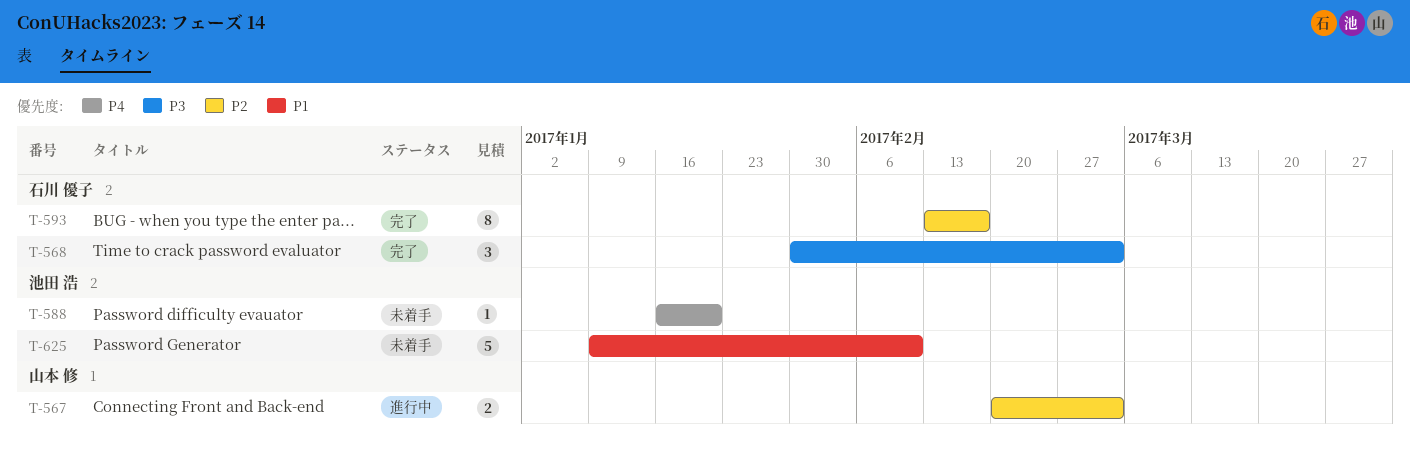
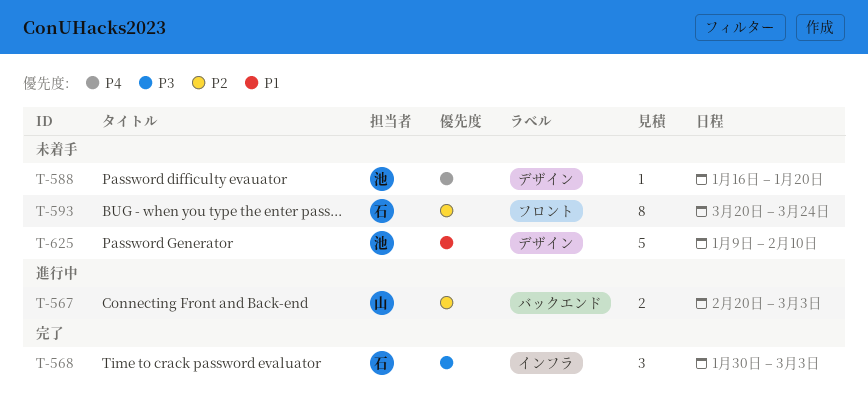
T-593, status: 完了 -> 未着手
T-593, start: Feb 13 -> Mar 20
T-593, due: Feb 17 -> Mar 24

